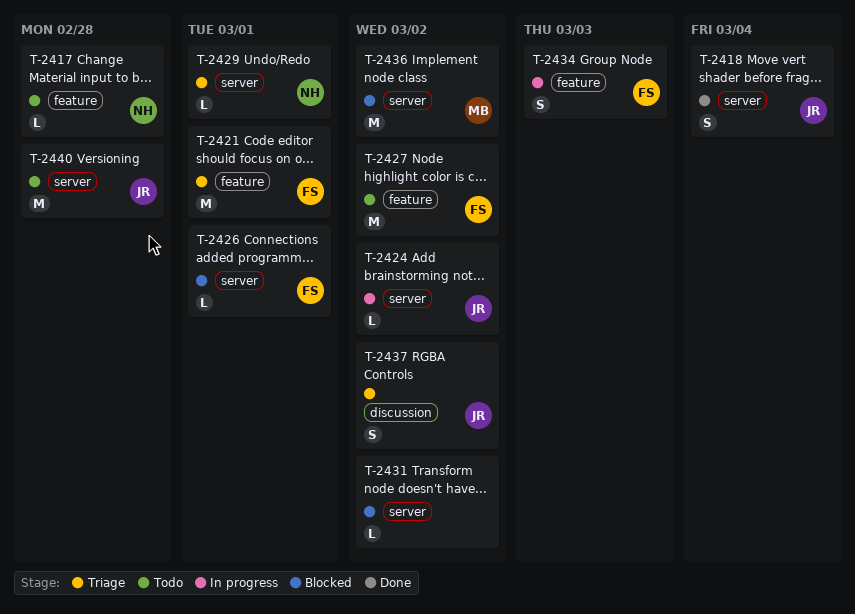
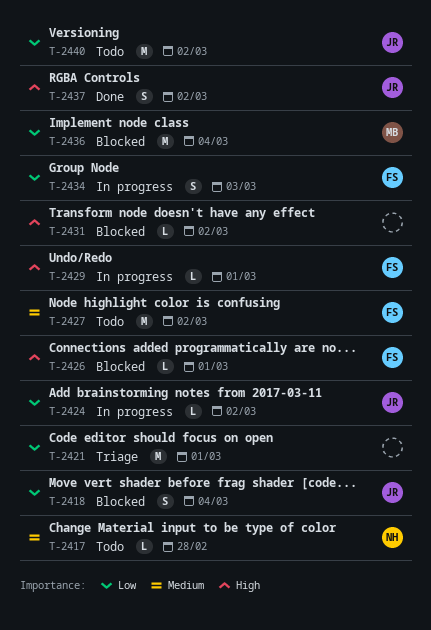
T-2418, status: Done -> Blocked
T-2421, owner: FS -> none
T-2429, status: Triage -> In progress
T-2429, owner: NH -> FS
T-2436, due: Mar 2 -> Mar 4
T-2437, status: Triage -> Done
T-2440, due: Feb 28 -> Mar 2

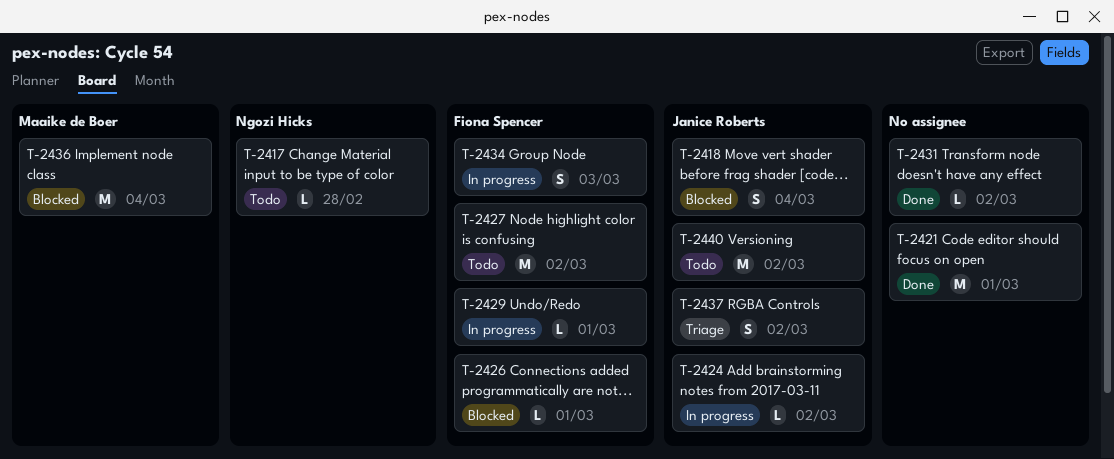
T-2421, status: Triage -> Done
T-2431, status: Blocked -> Done
T-2437, status: Done -> Triage

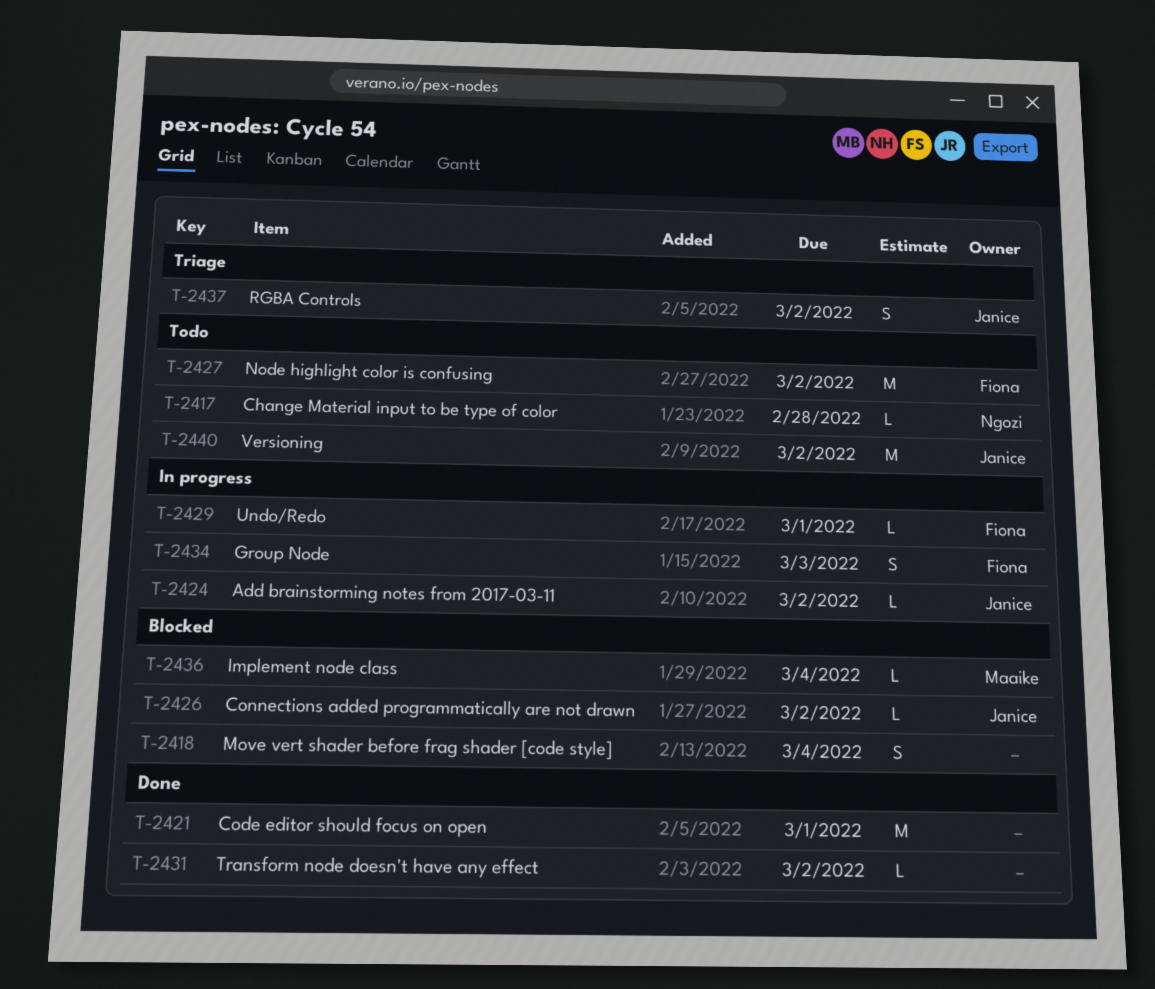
T-2418, owner: Janice Roberts -> none
T-2426, owner: Fiona Spencer -> Janice Roberts
T-2426, due: Mar 1 -> Mar 2
T-2436, estimate: M -> L

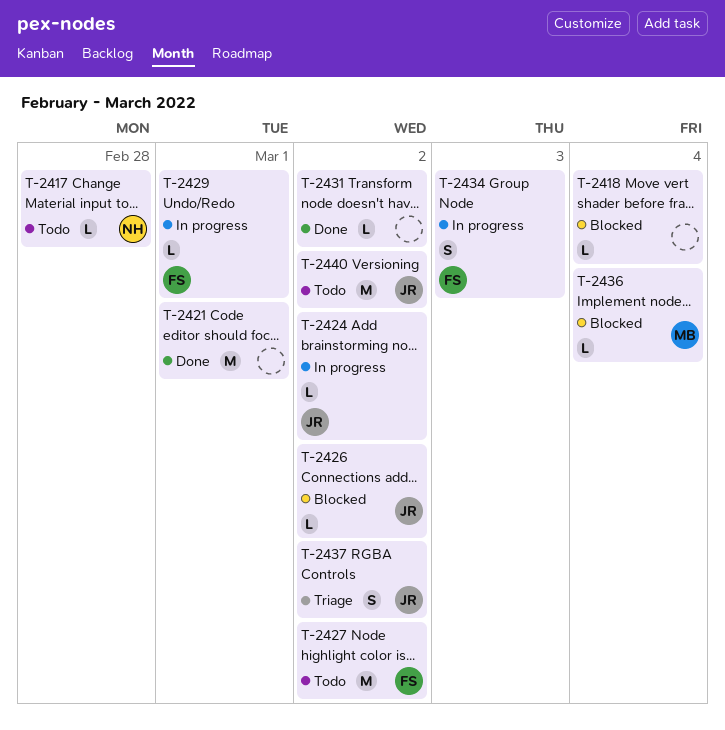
T-2418, estimate: S -> L

